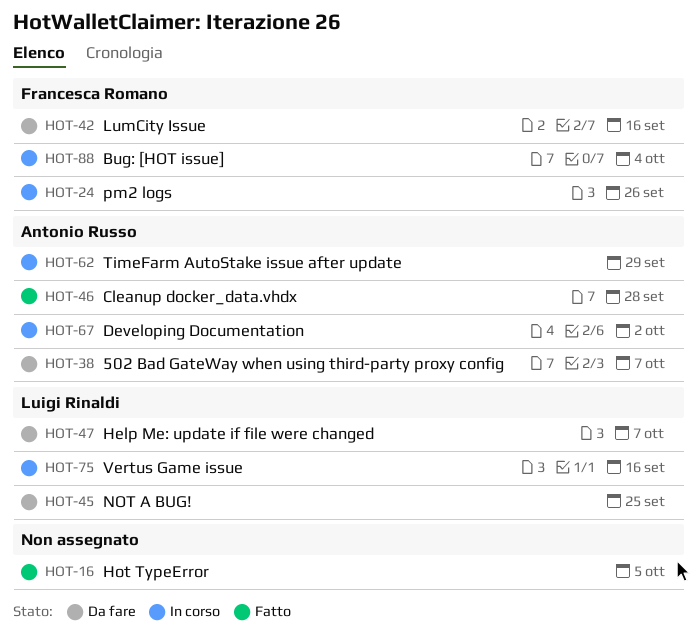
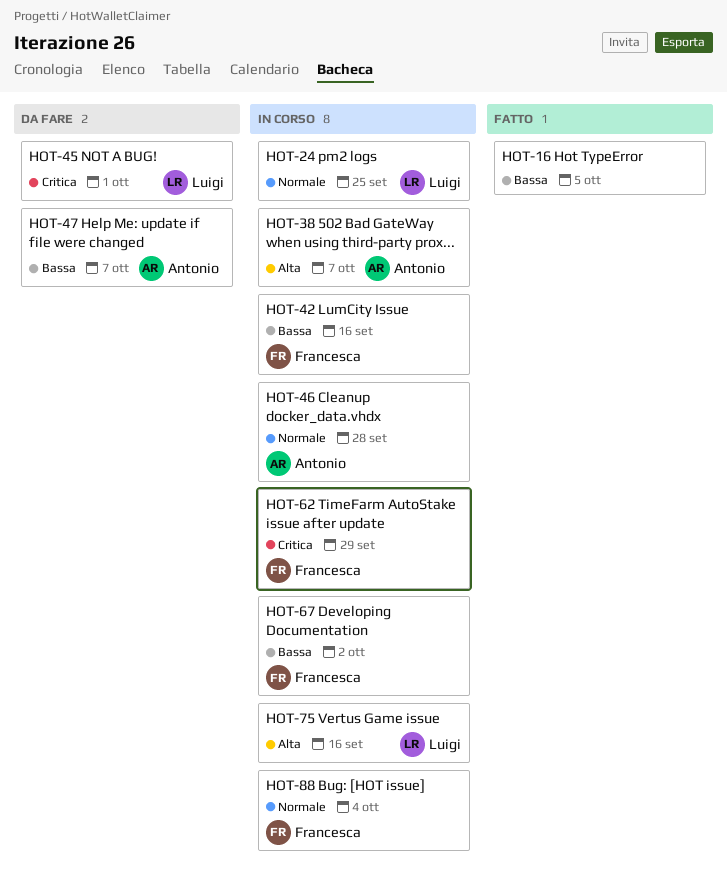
HOT-24, owner: Francesca Romano -> Luigi Rinaldi
HOT-24, due: Sep 26 -> Sep 25
HOT-38, status: Da fare -> In corso
HOT-42, status: Da fare -> In corso
HOT-45, due: Sep 25 -> Oct 1
HOT-46, status: Fatto -> In corso
HOT-47, owner: Luigi Rinaldi -> Antonio Russo
HOT-62, owner: Antonio Russo -> Francesca Romano
HOT-67, owner: Antonio Russo -> Francesca Romano

